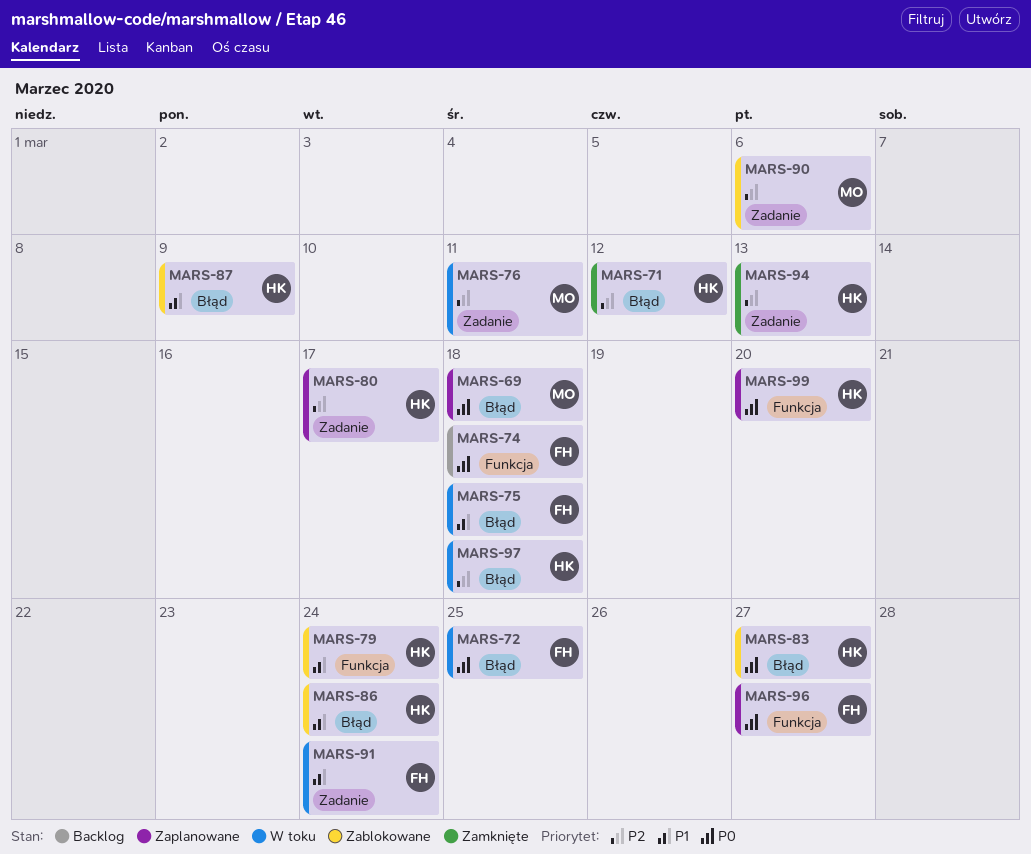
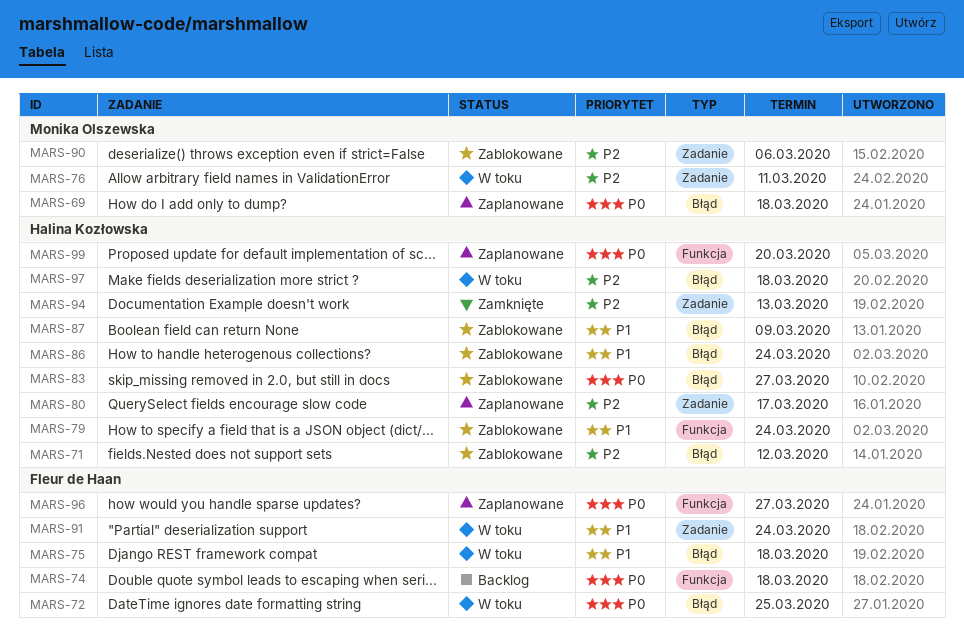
MARS-71, status: Zamknięte -> Zablokowane

